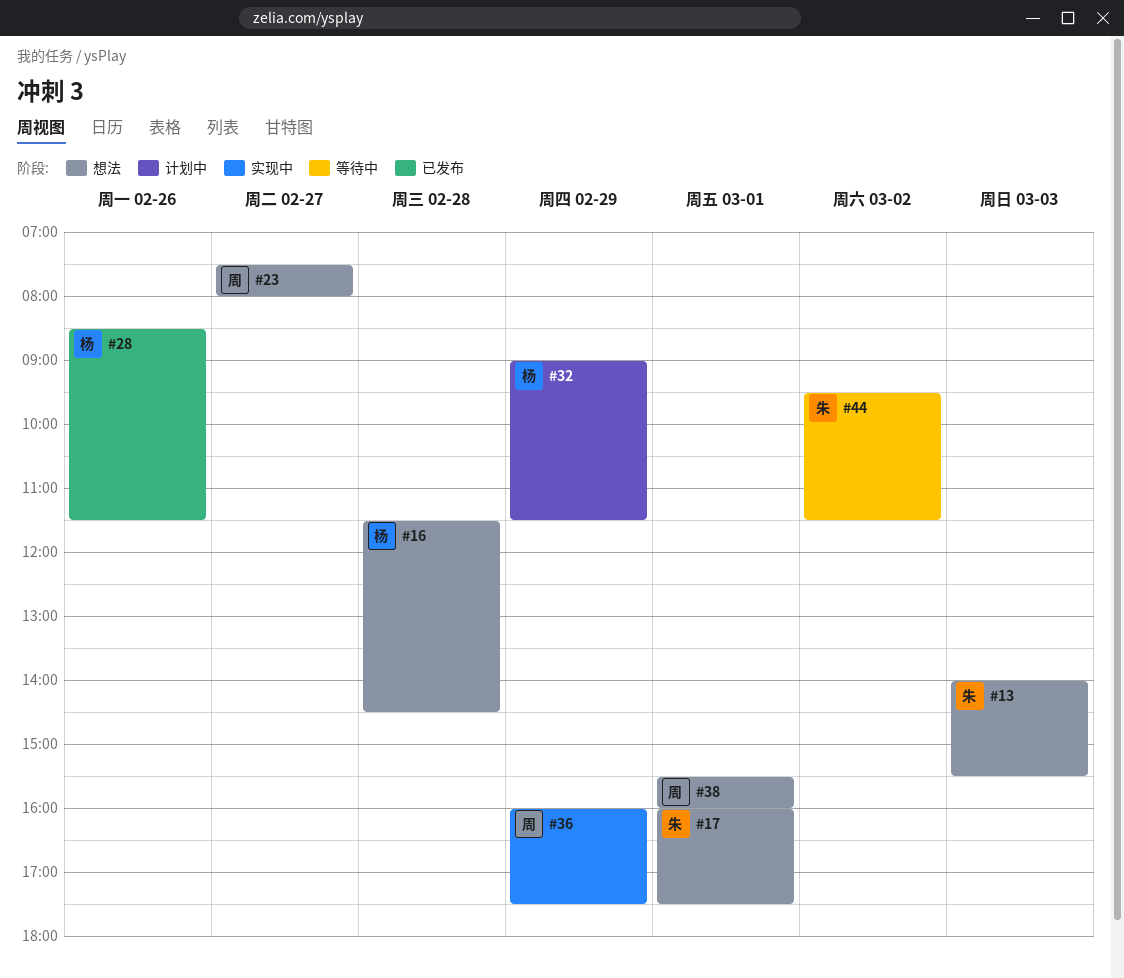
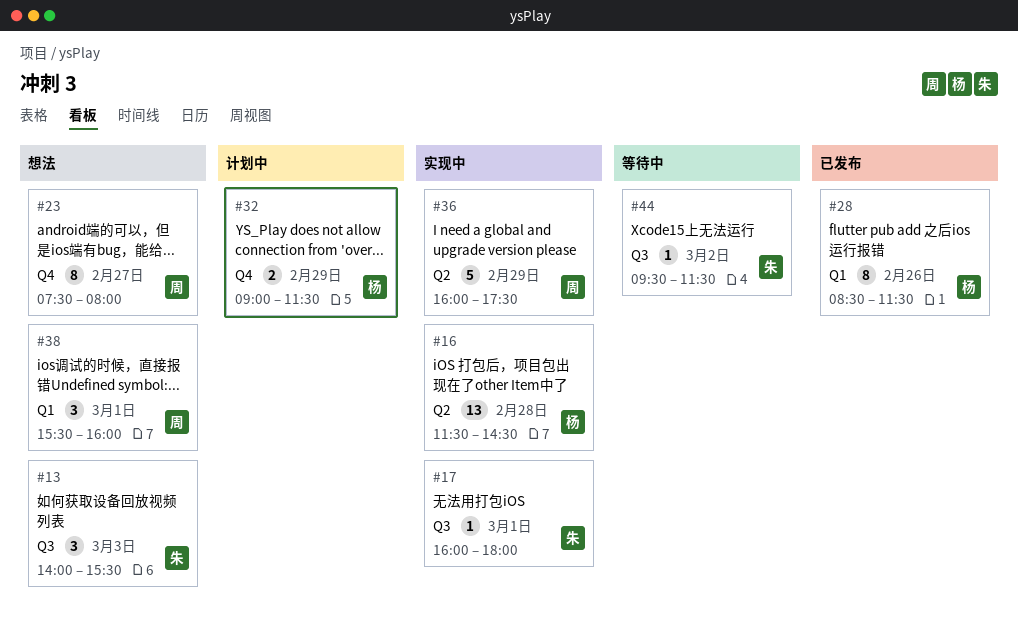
#16, status: 想法 -> 实现中
#17, status: 想法 -> 实现中
#17, ends: 17:30 -> 18:00

